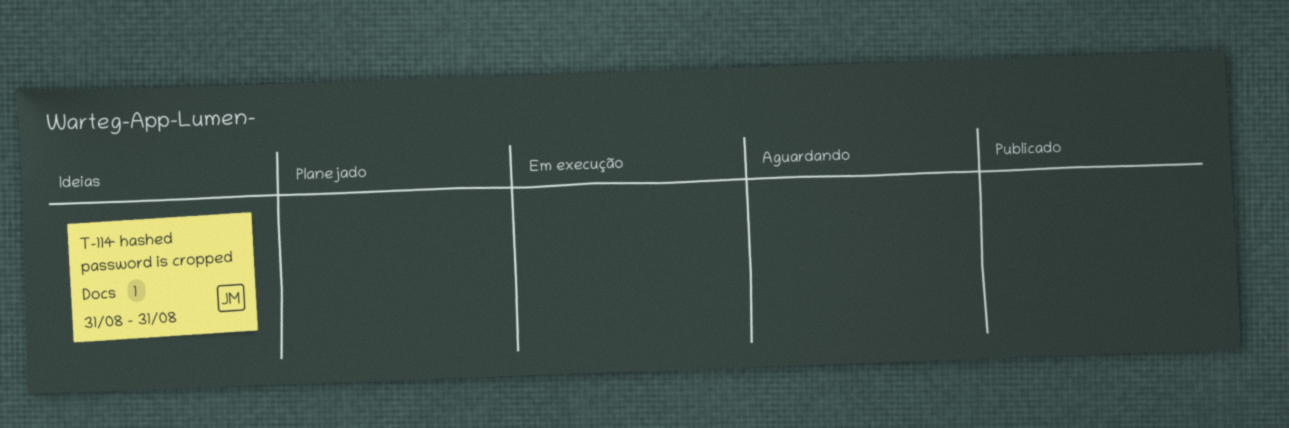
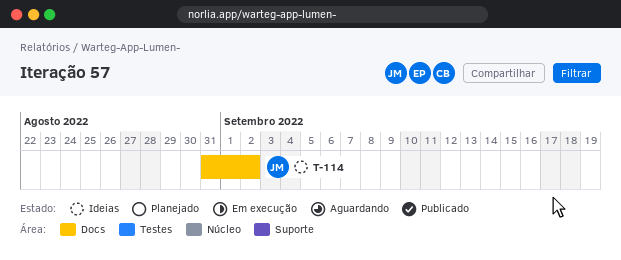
T-114, due: Aug 31 -> Sep 2

